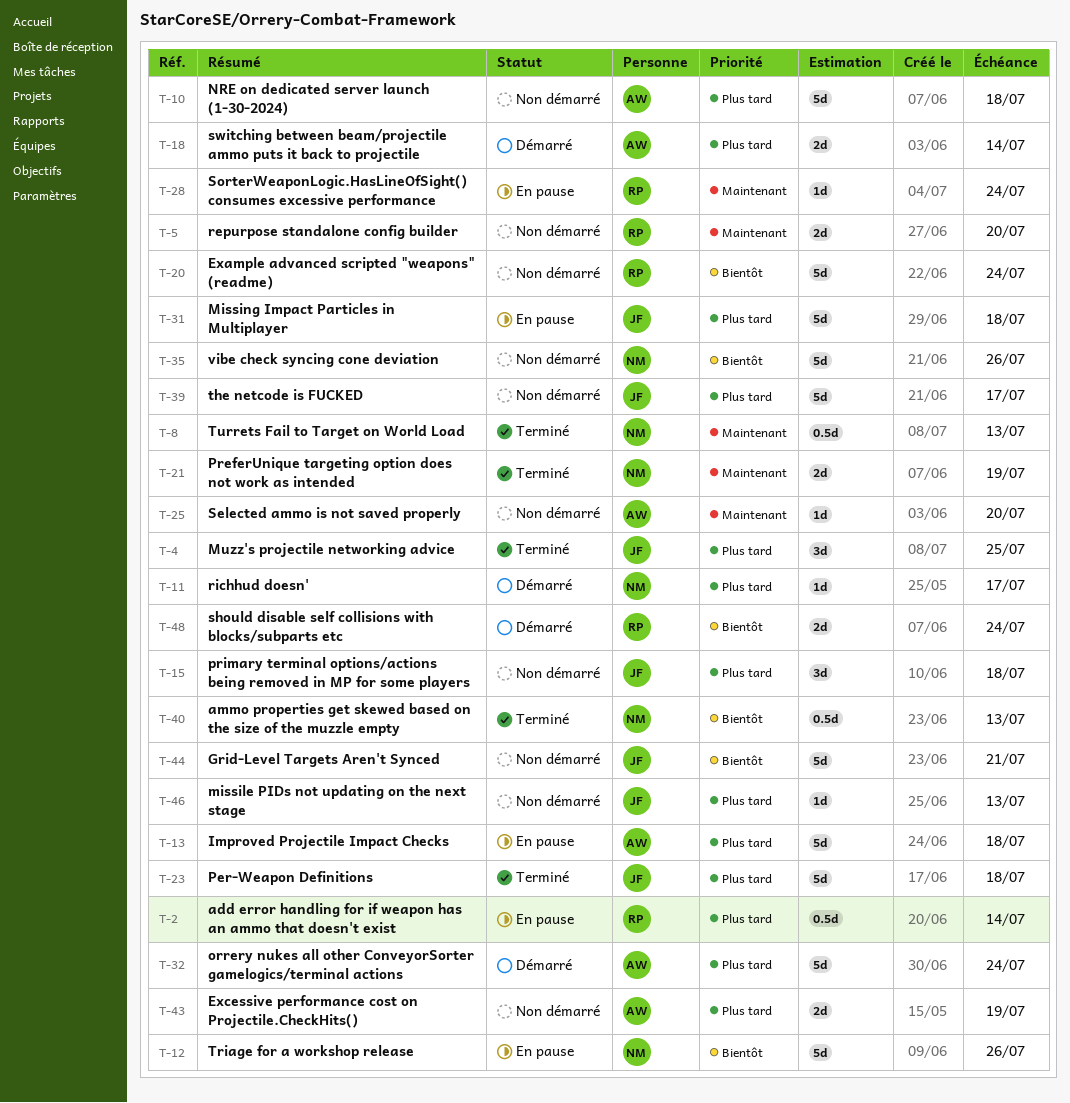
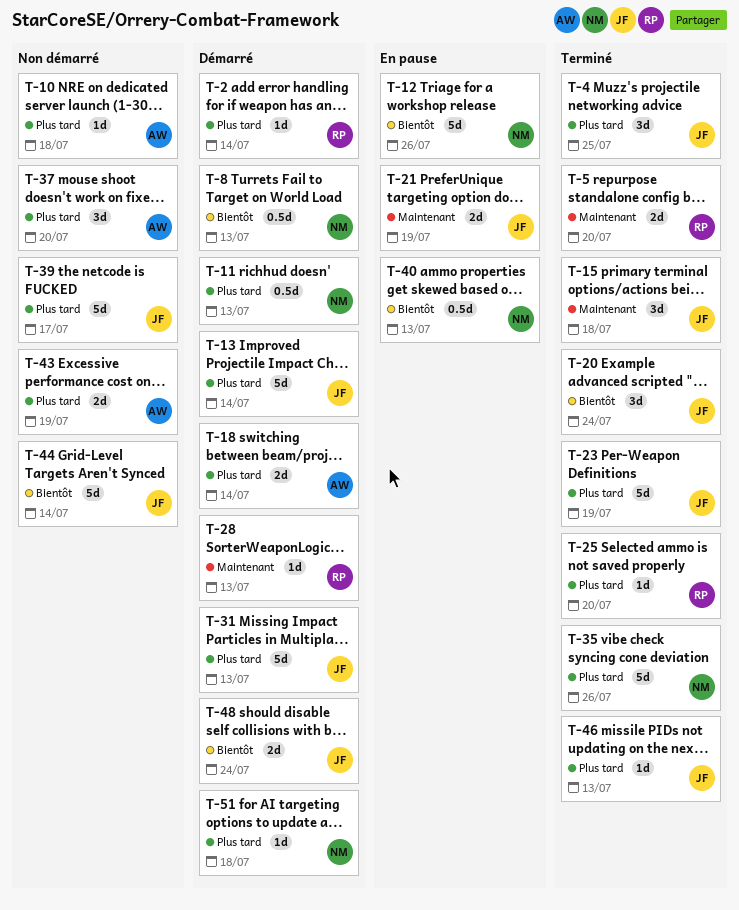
T-2, status: En pause -> Démarré
T-2, estimate: 0.5d -> 1d
T-5, status: Non démarré -> Terminé
T-8, status: Terminé -> Démarré
T-8, priority: Maintenant -> Bientôt
T-10, estimate: 5d -> 1d
T-11, estimate: 1d -> 0.5d
T-11, due: Jul 17 -> Jul 13
T-13, status: En pause -> Démarré
T-13, owner: AW -> JF
T-13, due: Jul 18 -> Jul 14
T-15, status: Non démarré -> Terminé
T-15, priority: Plus tard -> Maintenant
T-20, status: Non démarré -> Terminé
T-20, owner: RP -> JF
T-20, estimate: 5d -> 3d
T-21, status: Terminé -> En pause
T-21, owner: NM -> JF
T-23, due: Jul 18 -> Jul 19
T-25, status: Non démarré -> Terminé
T-25, owner: AW -> RP
T-25, priority: Maintenant -> Plus tard
T-28, status: En pause -> Démarré
T-28, due: Jul 24 -> Jul 13
T-31, status: En pause -> Démarré
T-31, due: Jul 18 -> Jul 13
T-32: present -> none
T-35, status: Non démarré -> Terminé
T-35, priority: Bientôt -> Plus tard
T-37: none -> present
T-40, status: Terminé -> En pause
T-44, due: Jul 21 -> Jul 14
T-46, status: Non démarré -> Terminé
T-48, owner: RP -> JF
T-51: none -> present

